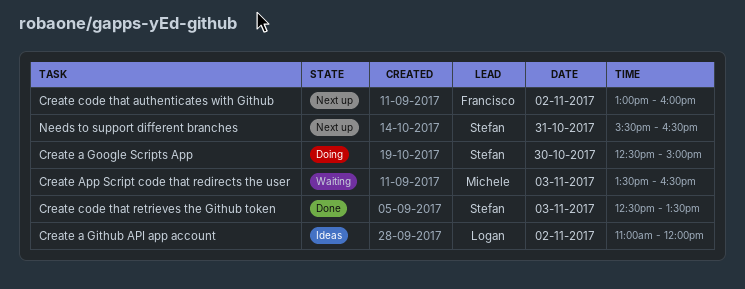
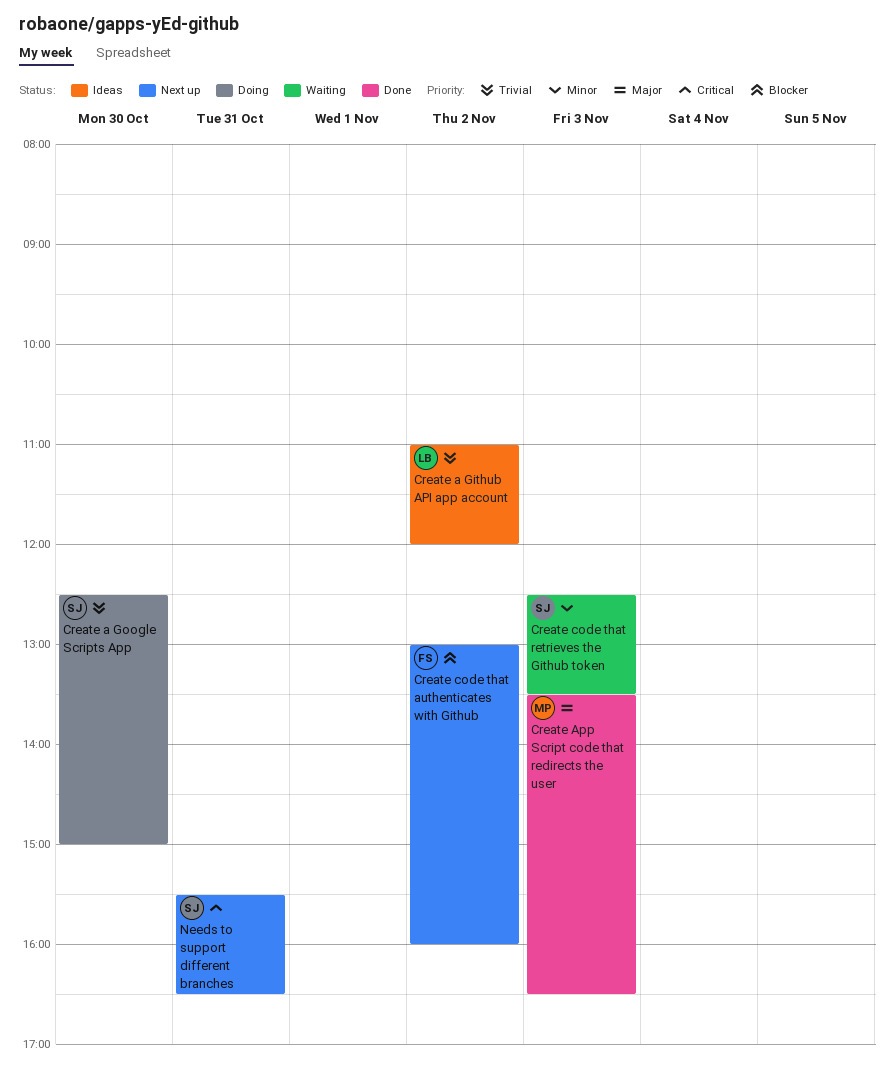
Create App Script code that redirects the user, status: Waiting -> Done
Create code that retrieves the Github token, status: Done -> Waiting

